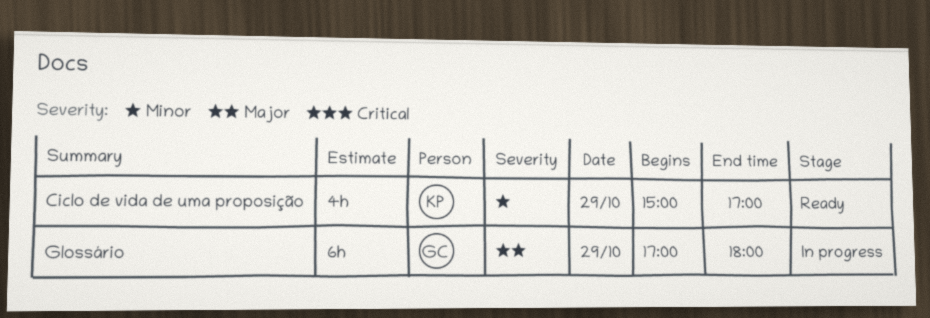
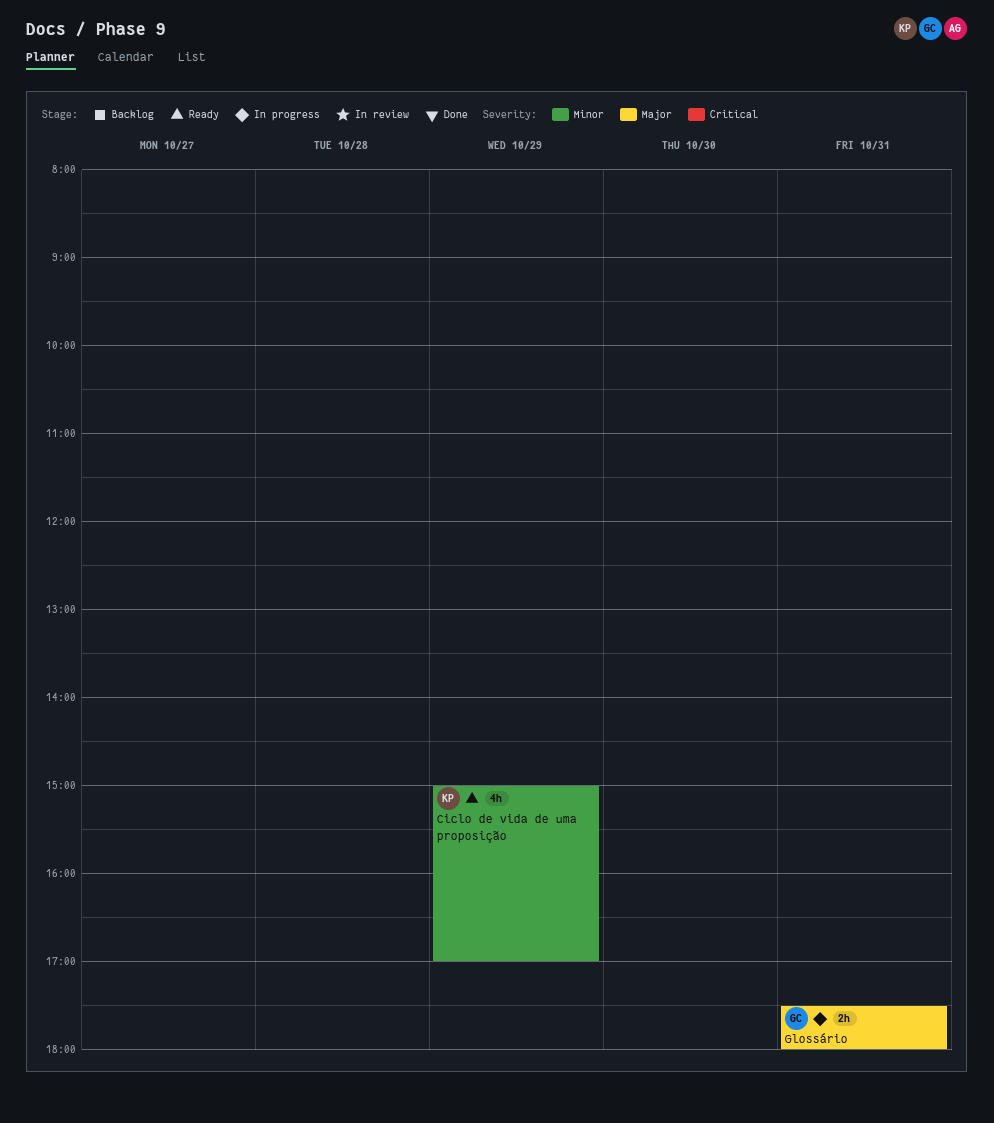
Glossário, estimate: 6h -> 2h
Glossário, day: Oct 29 -> Oct 31
Glossário, begins: 17:00 -> 17:30

